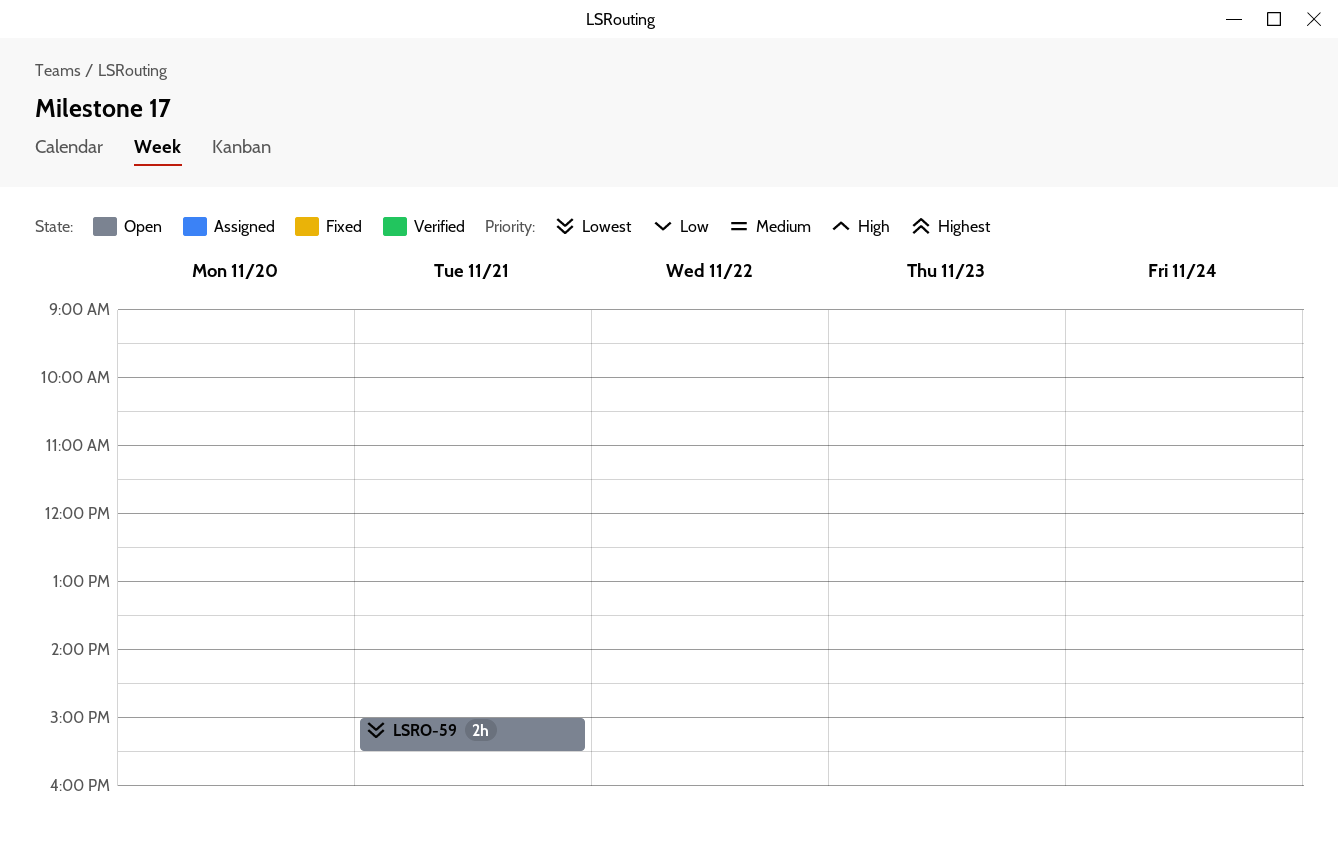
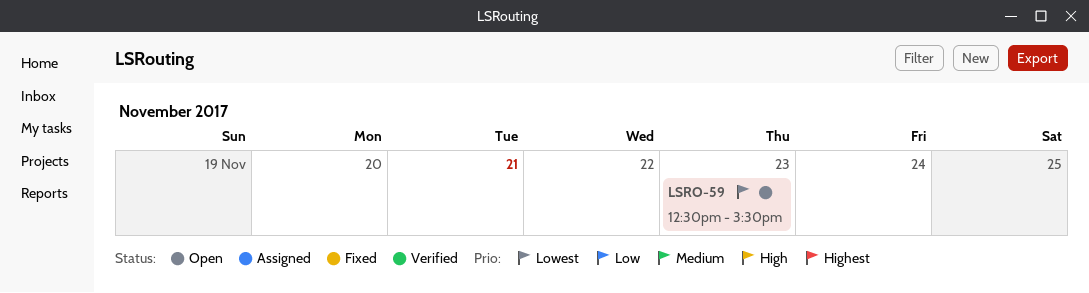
LSRO-59, day: Nov 21 -> Nov 23
LSRO-59, begins: 15:00 -> 12:30

